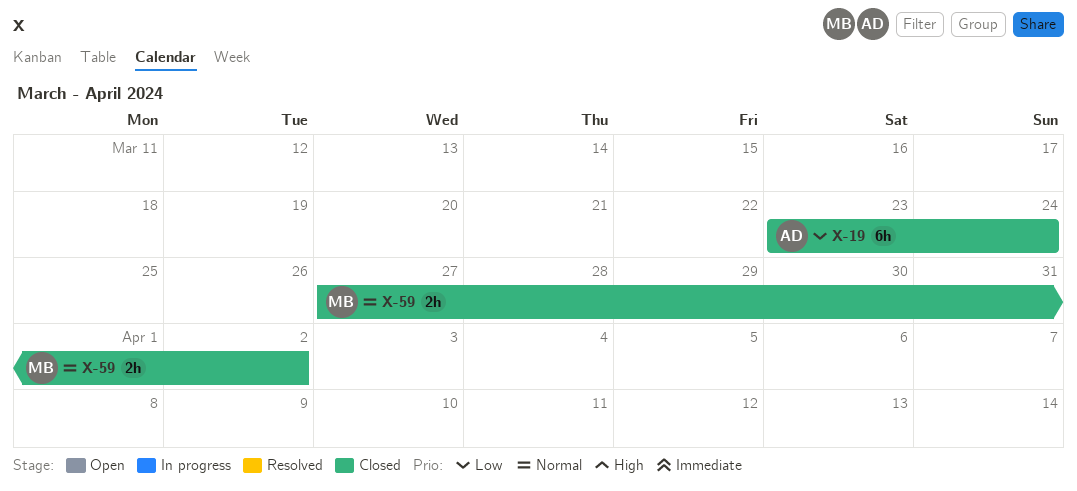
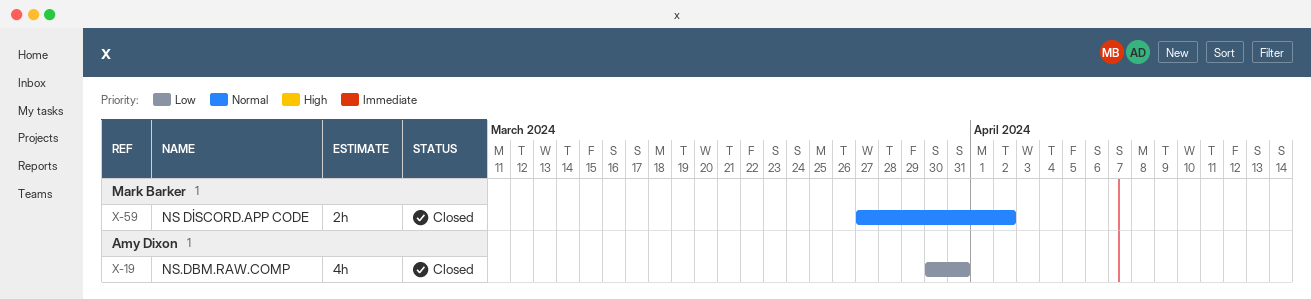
X-19, estimate: 6h -> 4h
X-19, start: Mar 23 -> Mar 30
X-19, due: Mar 24 -> Mar 31

